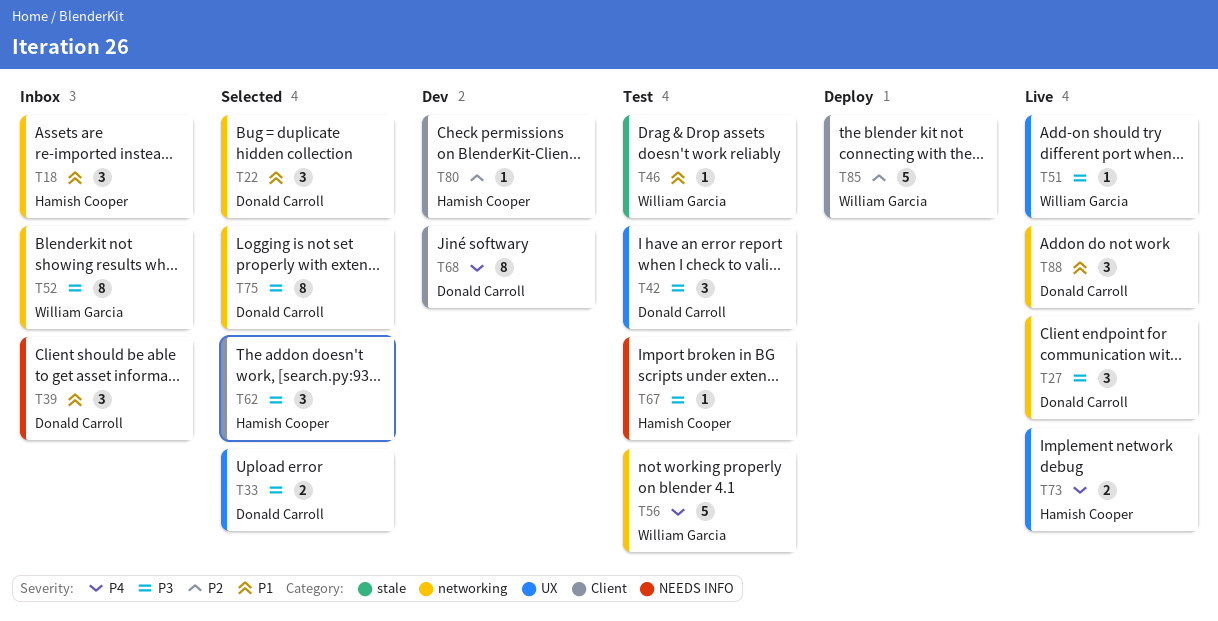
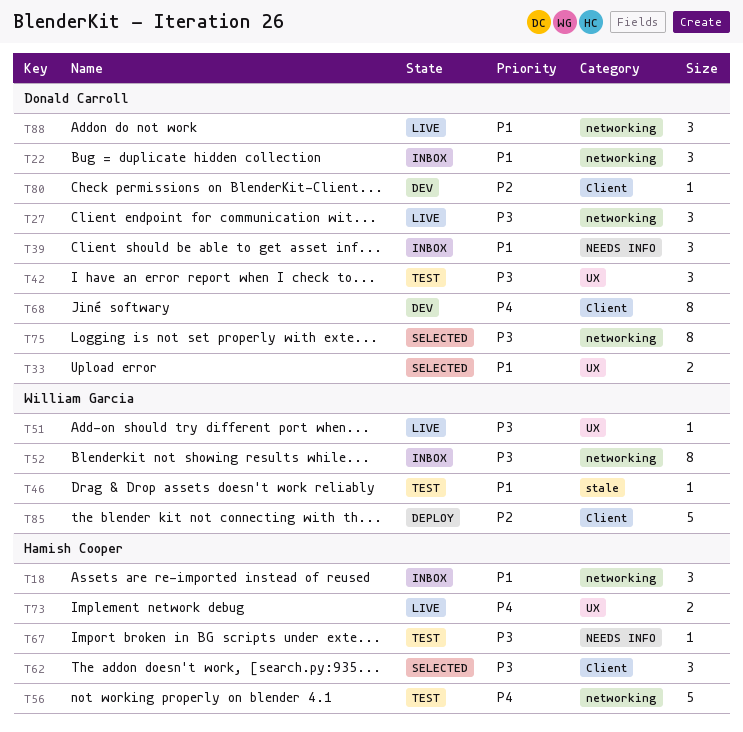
T22, status: Selected -> Inbox
T33, priority: P3 -> P1
T56, owner: William Garcia -> Hamish Cooper
T80, owner: Hamish Cooper -> Donald Carroll

